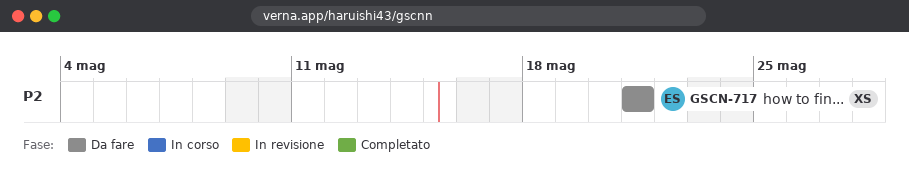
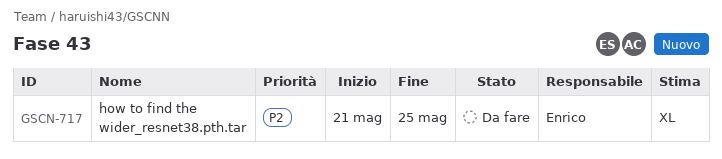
GSCN-717, estimate: XS -> XL
GSCN-717, due: May 21 -> May 25

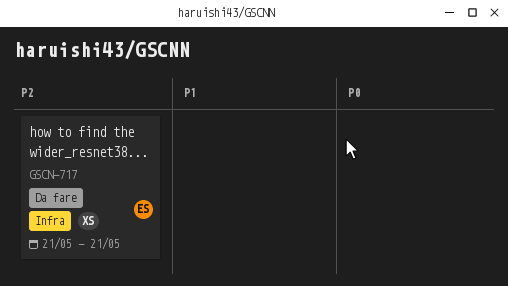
GSCN-717, estimate: XL -> XS
GSCN-717, due: May 25 -> May 21

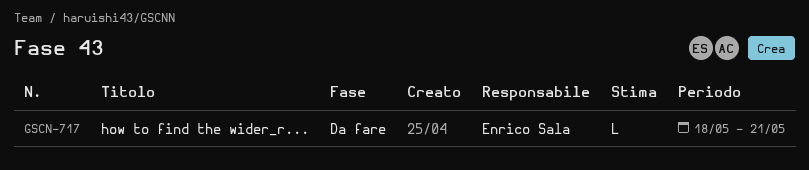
GSCN-717, estimate: XS -> L
GSCN-717, start: May 21 -> May 18

